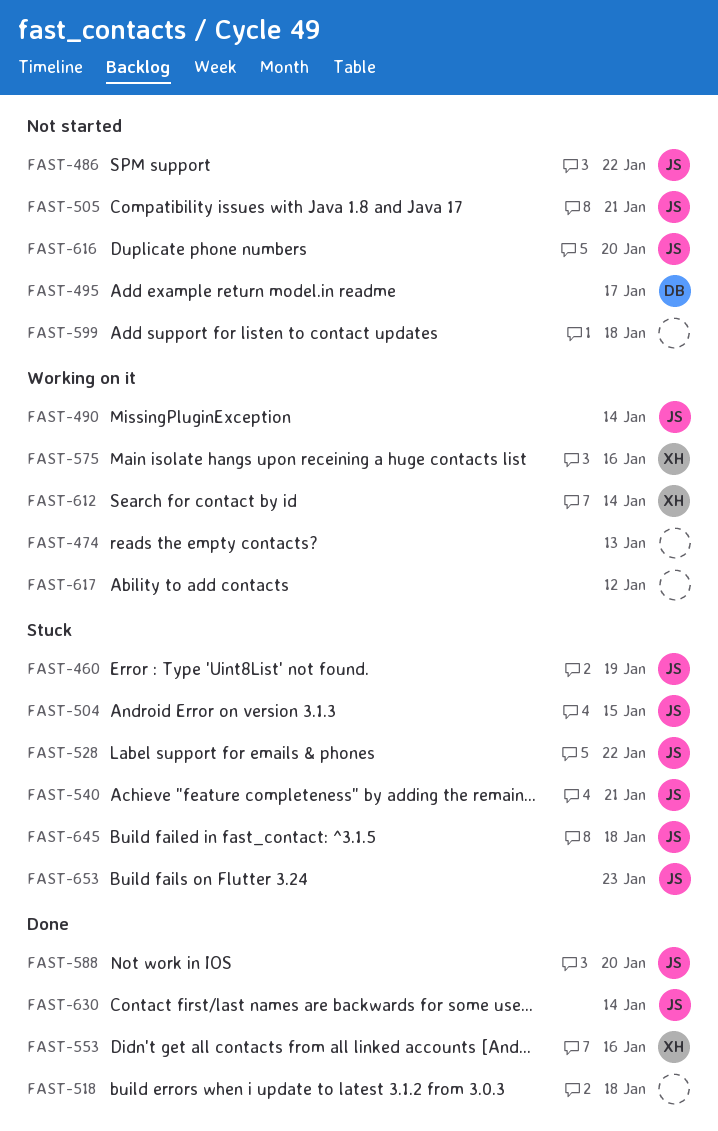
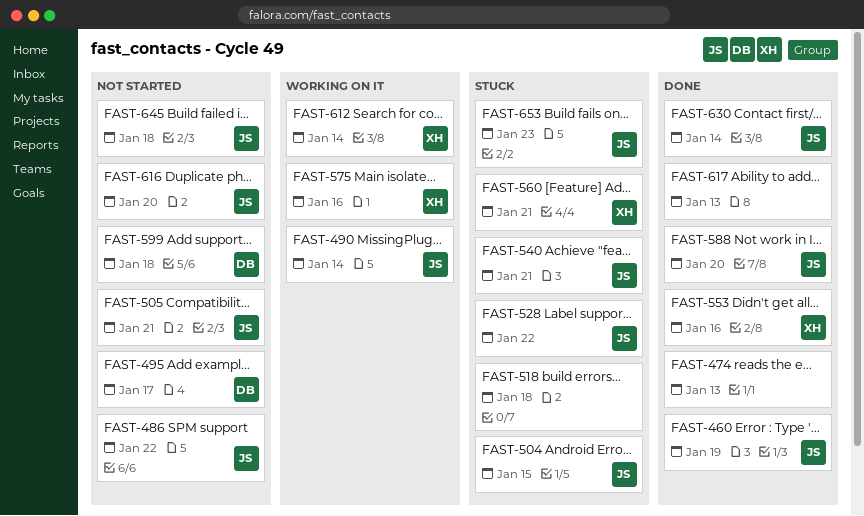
FAST-460, status: Stuck -> Done
FAST-474, status: Working on it -> Done
FAST-518, status: Done -> Stuck
FAST-560: none -> present
FAST-599, owner: none -> DB
FAST-617, status: Working on it -> Done
FAST-617, due: Jan 12 -> Jan 13
FAST-645, status: Stuck -> Not started

